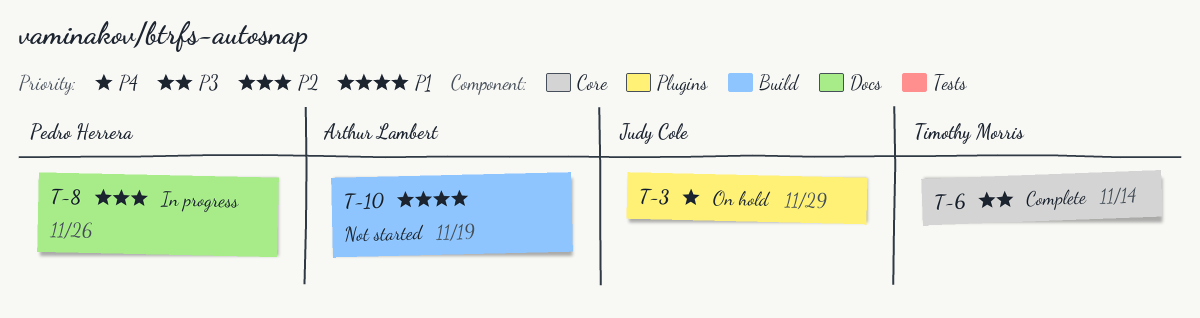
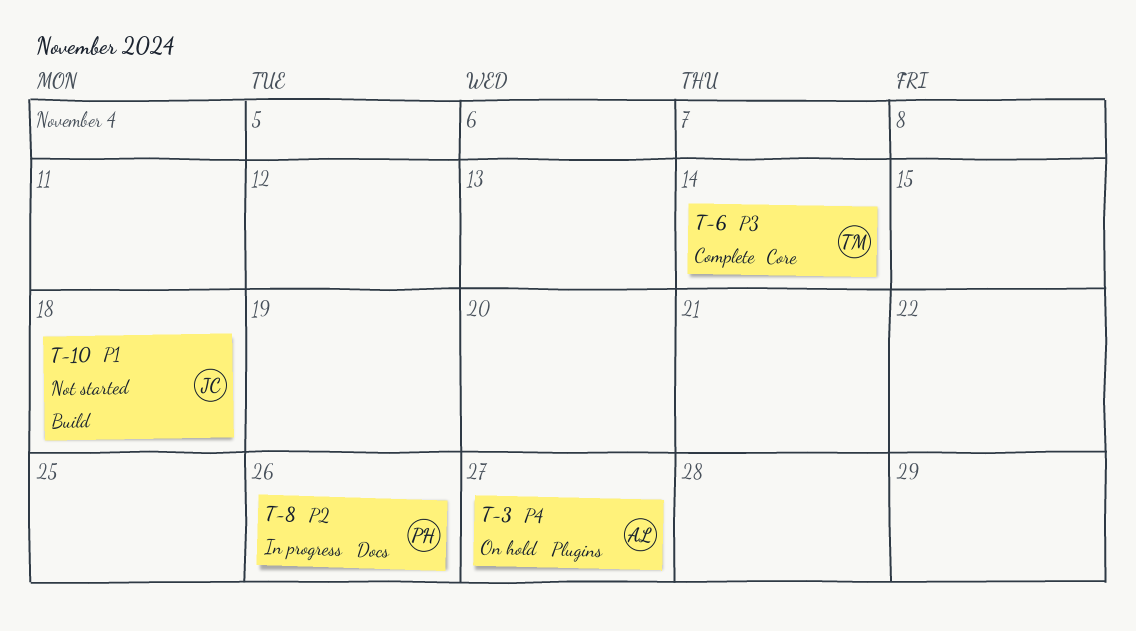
T-3, owner: Judy Cole -> Arthur Lambert
T-3, due: Nov 29 -> Nov 27
T-10, owner: Arthur Lambert -> Judy Cole
T-10, due: Nov 19 -> Nov 18

